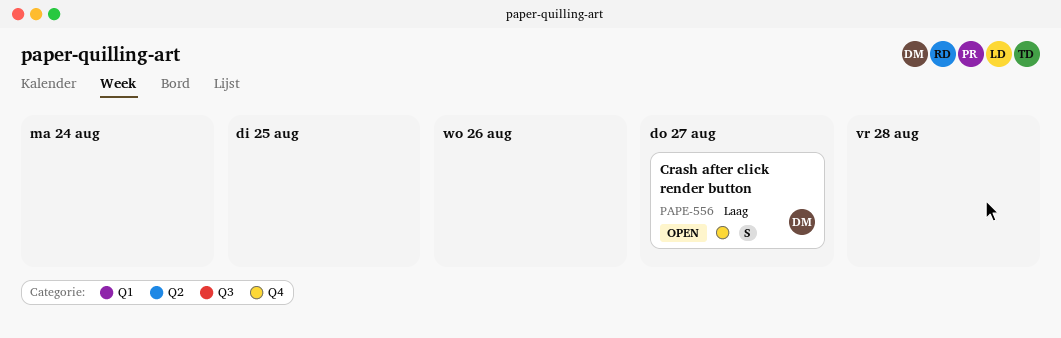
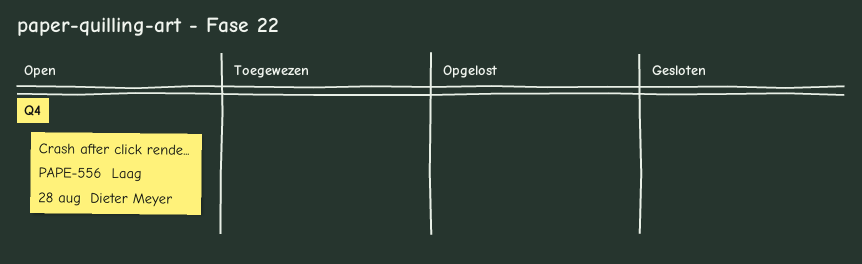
PAPE-556, due: Aug 27 -> Aug 28

